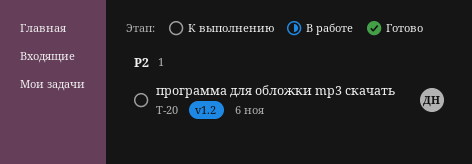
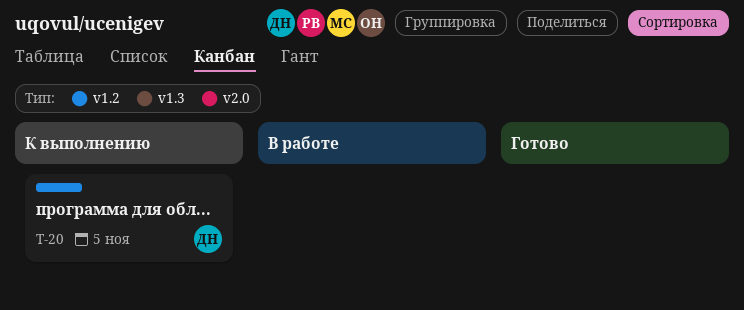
T-20, due: Nov 6 -> Nov 5

